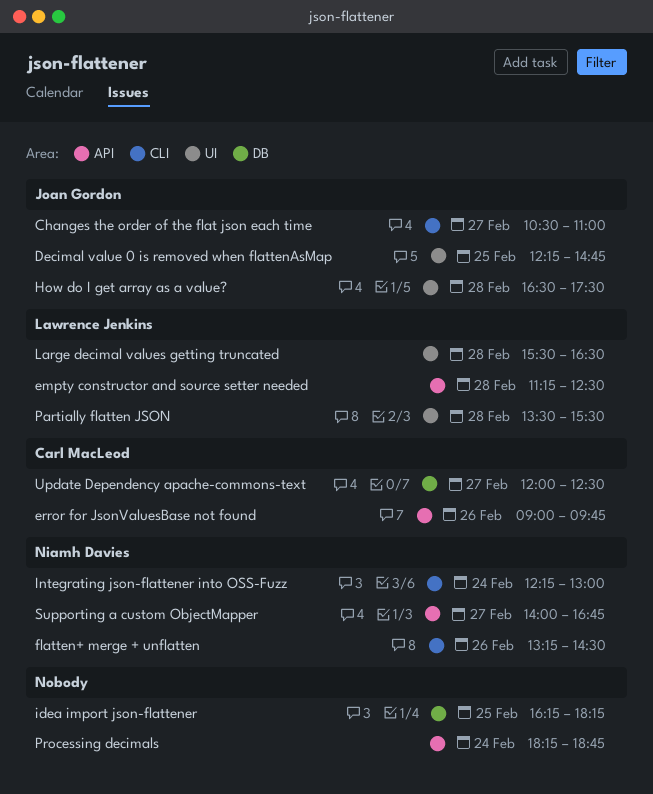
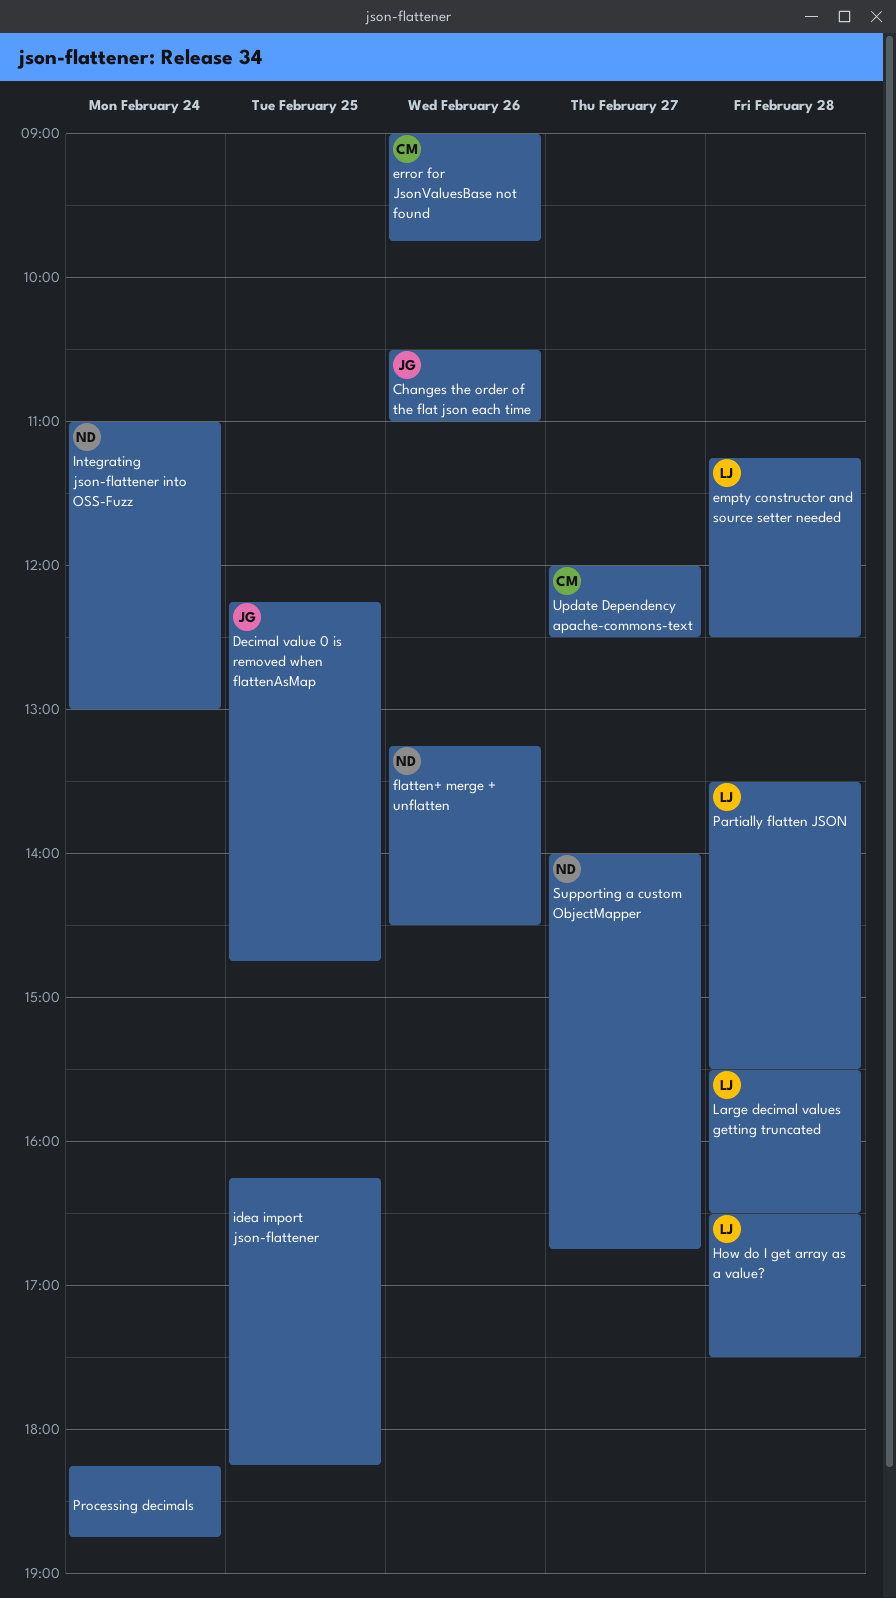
Changes the order of the flat json each time, day: Feb 27 -> Feb 26
How do I get array as a value?, owner: Joan Gordon -> Lawrence Jenkins
Integrating json-flattener into OSS-Fuzz, begins: 12:15 -> 11:00

